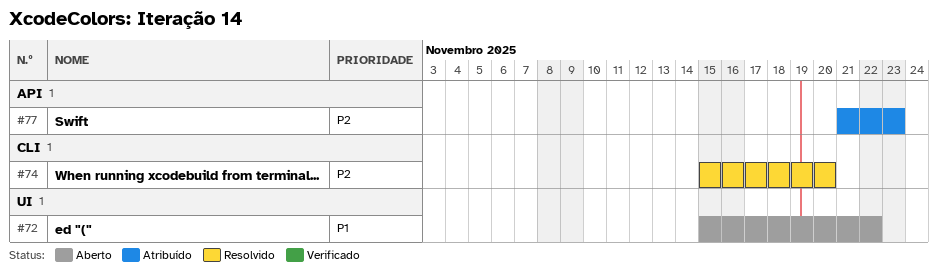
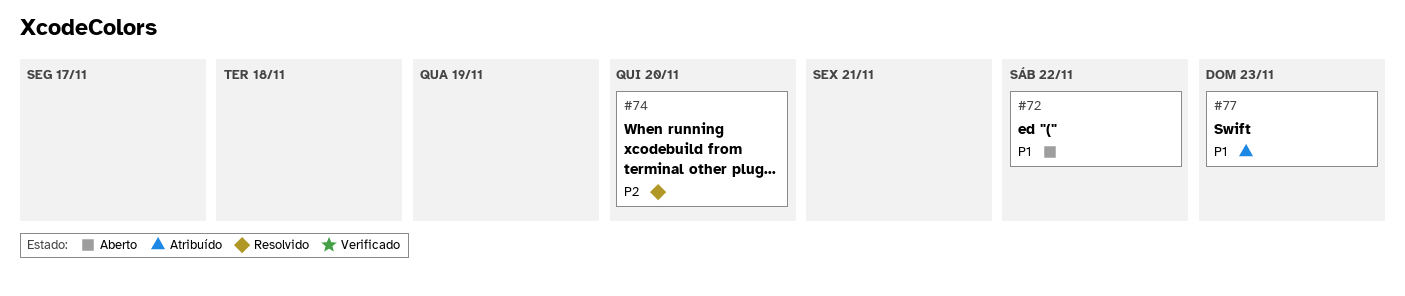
#77, priority: P2 -> P1

